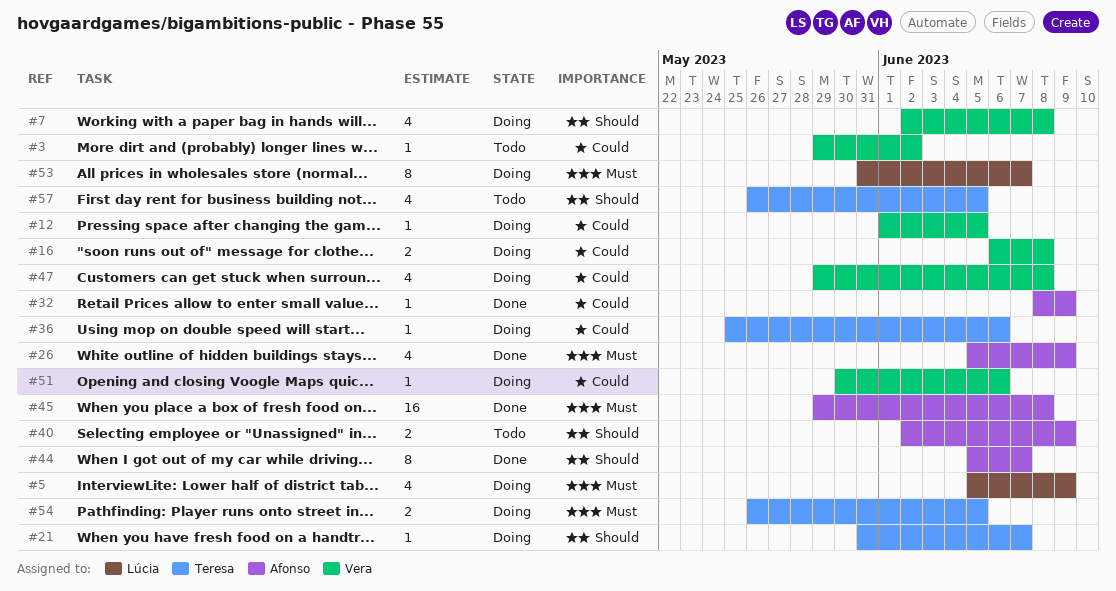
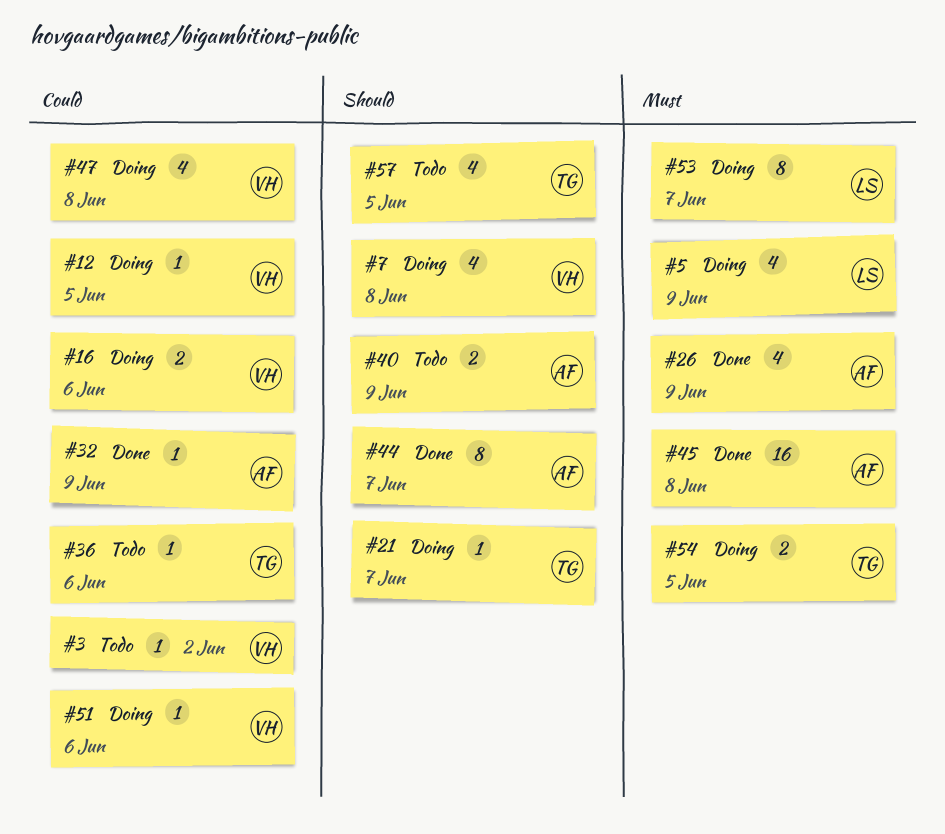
#16, due: Jun 8 -> Jun 6
#36, status: Doing -> Todo

